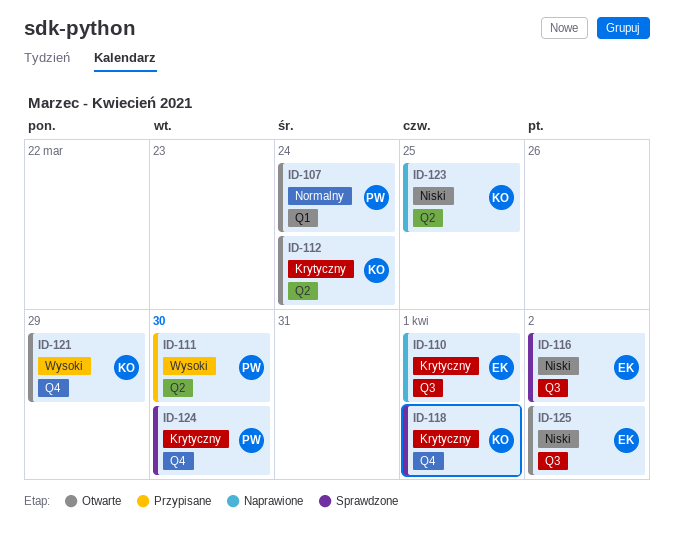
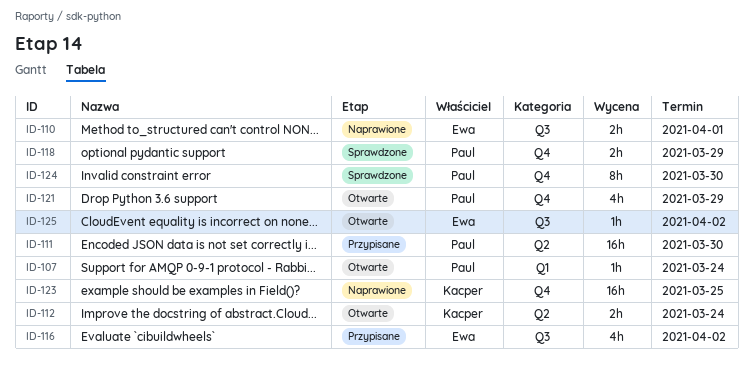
ID-116, status: Sprawdzone -> Przypisane
ID-118, owner: Kacper -> Paul
ID-118, due: Apr 1 -> Mar 29
ID-121, owner: Kacper -> Paul
ID-123, label: Q2 -> Q4

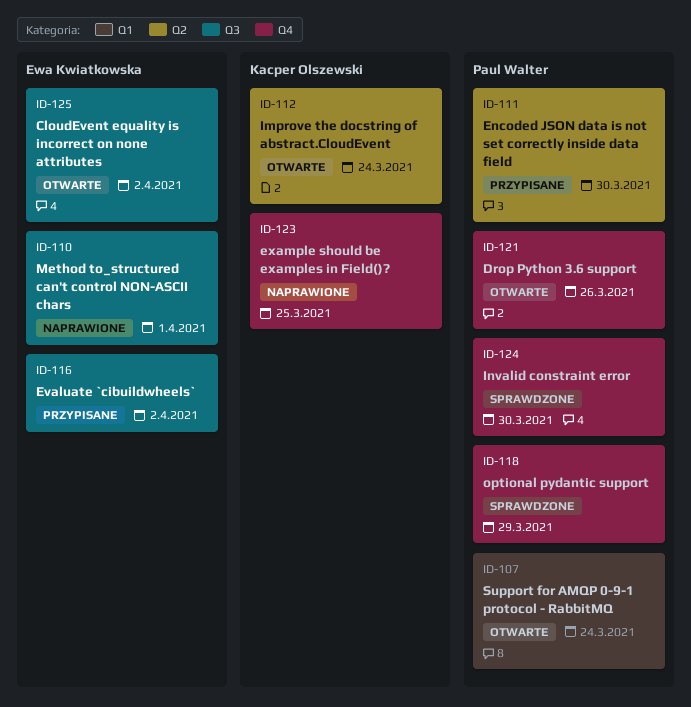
ID-121, due: Mar 29 -> Mar 26

